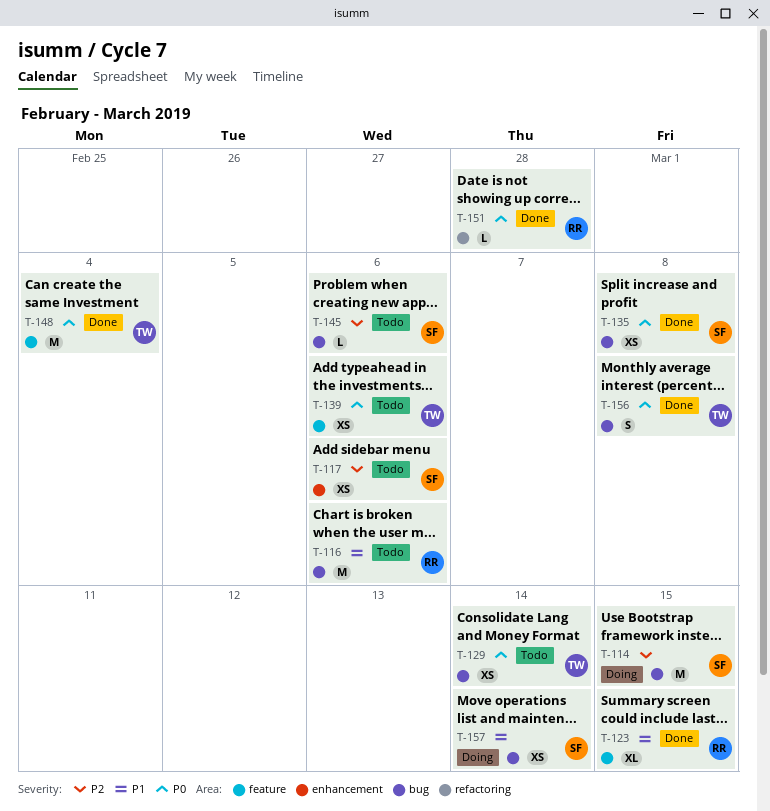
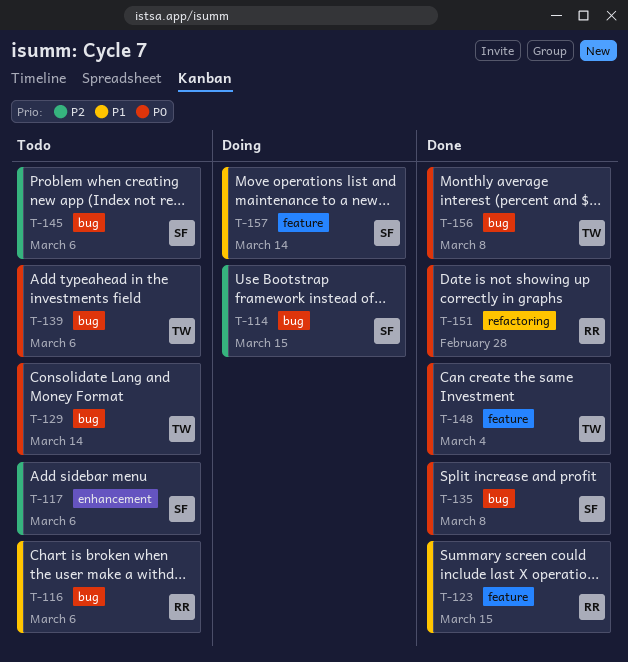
T-139, label: feature -> bug
T-157, label: bug -> feature

